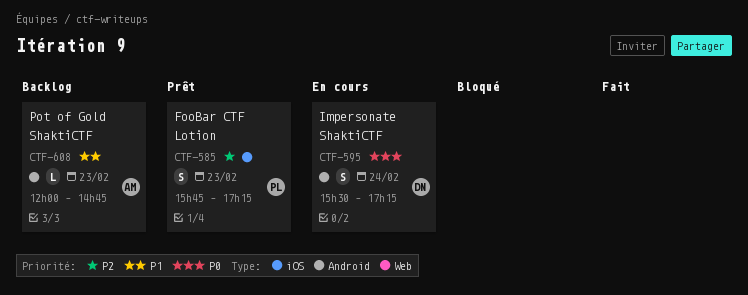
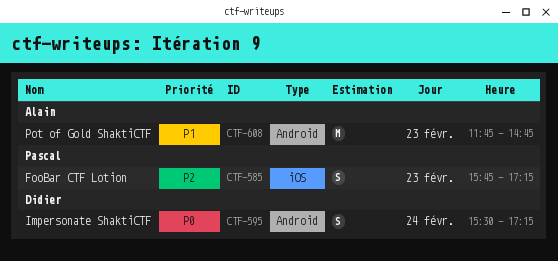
CTF-608, estimate: L -> M
CTF-608, begins: 12:00 -> 11:45

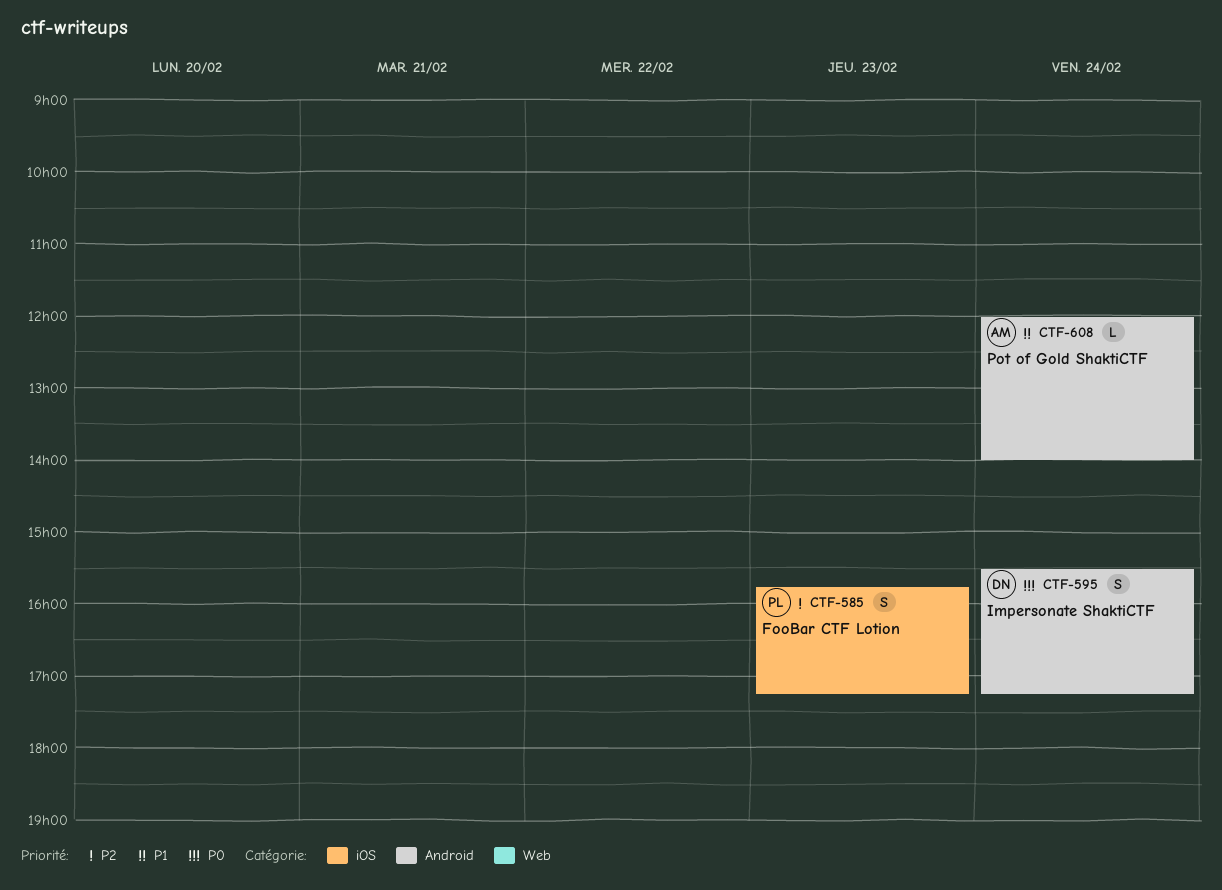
CTF-608, estimate: M -> L
CTF-608, day: Feb 23 -> Feb 24
CTF-608, begins: 11:45 -> 12:00
CTF-608, ends: 14:45 -> 14:00

